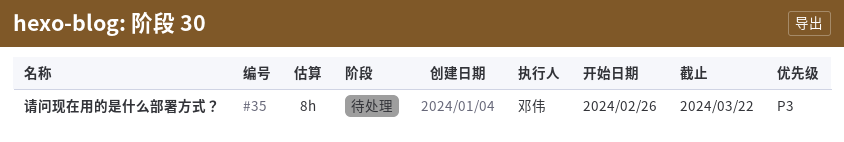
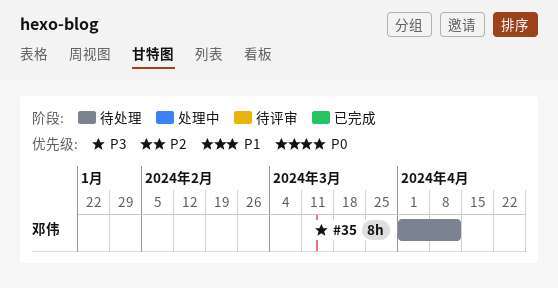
#35, start: Feb 26 -> Apr 1
#35, due: Mar 22 -> Apr 12

